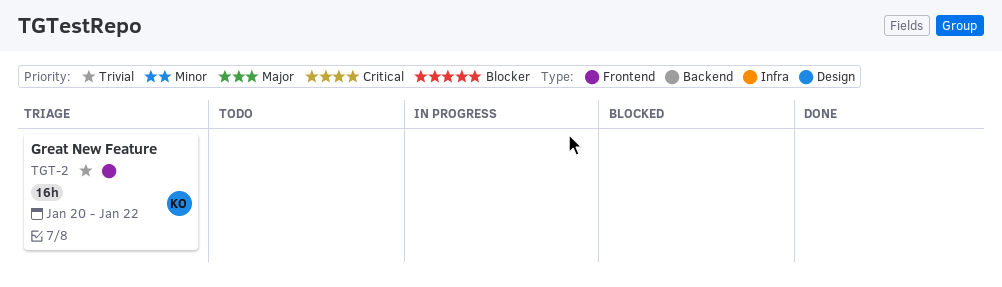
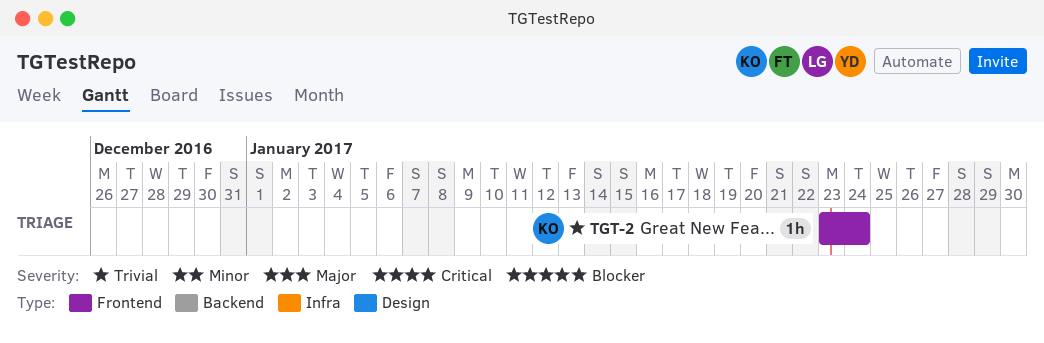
TGT-2, estimate: 16h -> 1h
TGT-2, start: Jan 20 -> Jan 23
TGT-2, due: Jan 22 -> Jan 24

